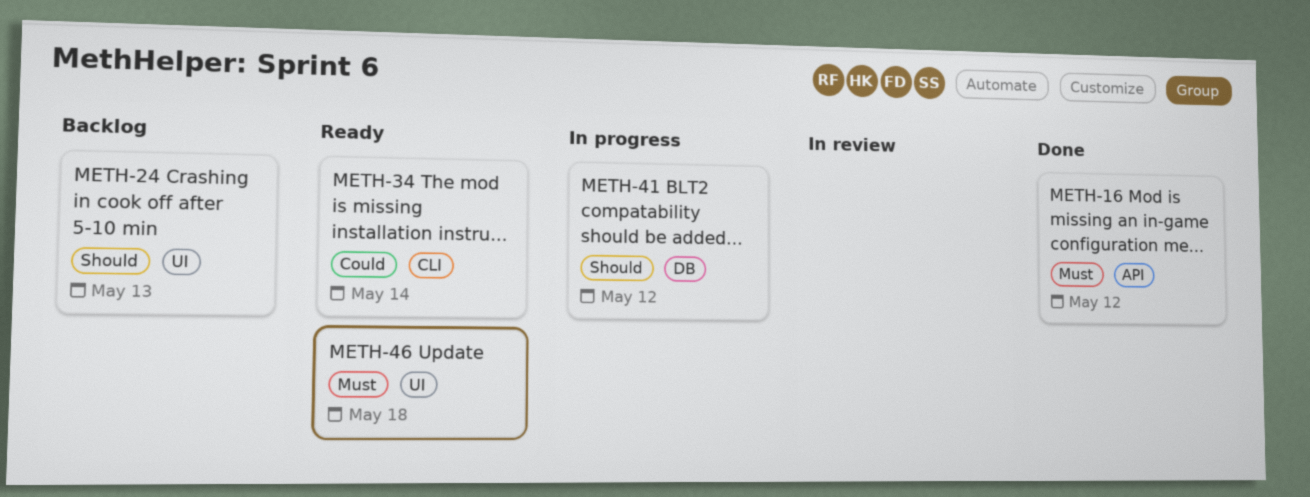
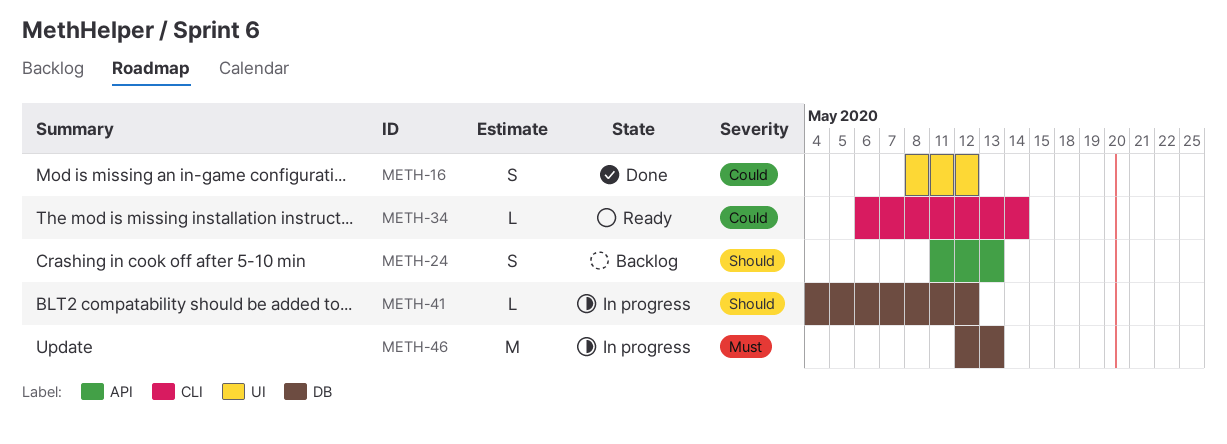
METH-16, priority: Must -> Could
METH-16, label: API -> UI
METH-24, label: UI -> API
METH-46, status: Ready -> In progress
METH-46, label: UI -> DB
METH-46, due: May 18 -> May 13

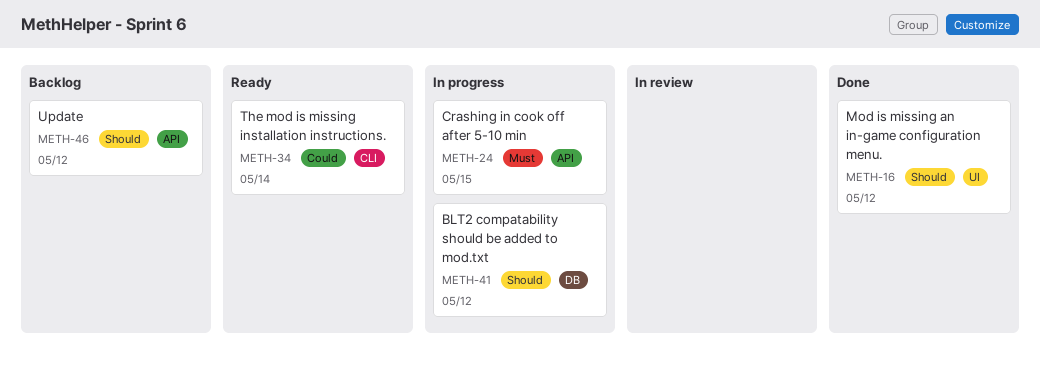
METH-16, priority: Could -> Should
METH-24, status: Backlog -> In progress
METH-24, priority: Should -> Must
METH-24, due: May 13 -> May 15
METH-46, status: In progress -> Backlog
METH-46, priority: Must -> Should
METH-46, label: DB -> API
METH-46, due: May 13 -> May 12

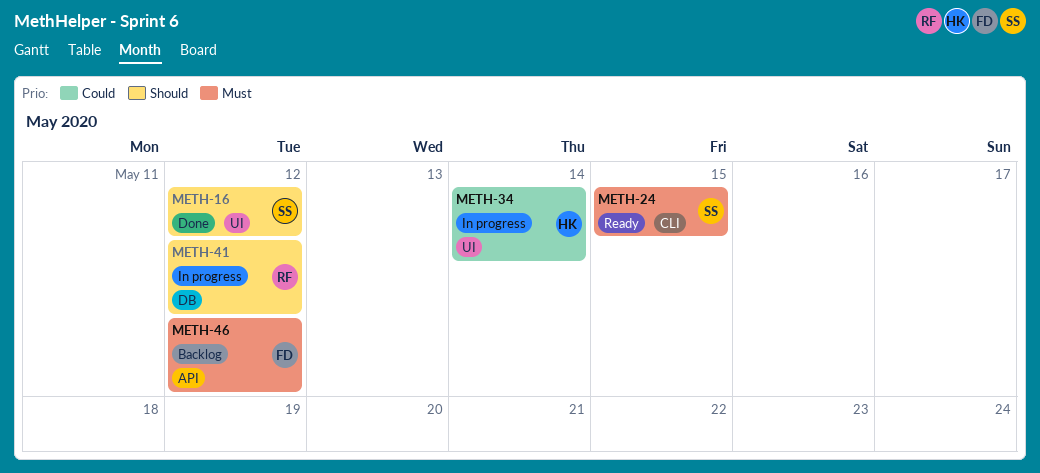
METH-24, status: In progress -> Ready
METH-24, label: API -> CLI
METH-34, status: Ready -> In progress
METH-34, label: CLI -> UI
METH-46, priority: Should -> Must

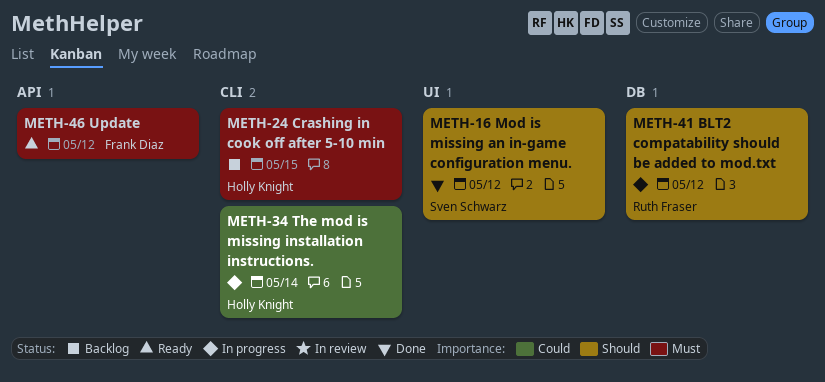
METH-24, status: Ready -> Backlog
METH-24, owner: Sven Schwarz -> Holly Knight
METH-34, label: UI -> CLI
METH-46, status: Backlog -> Ready

